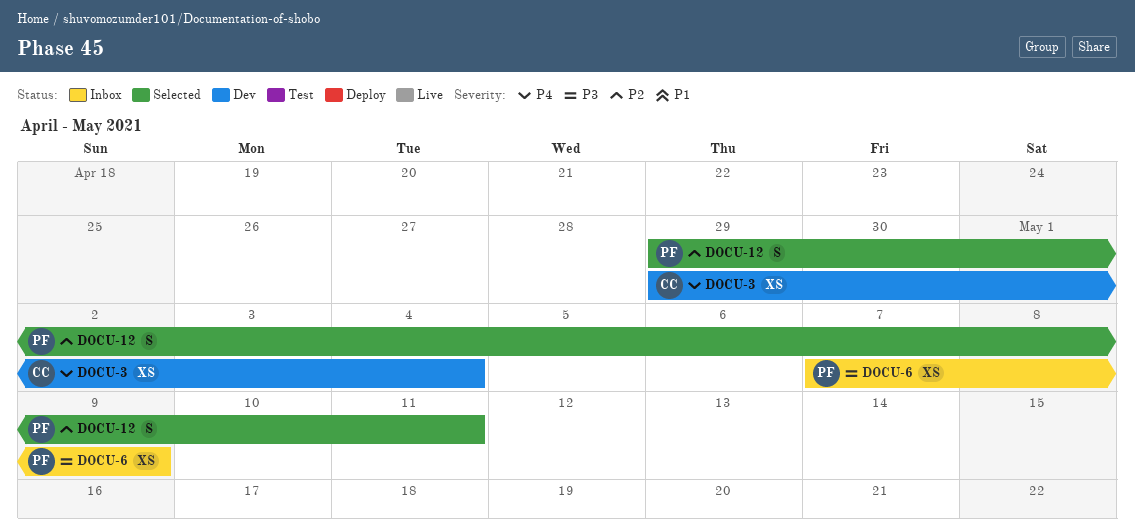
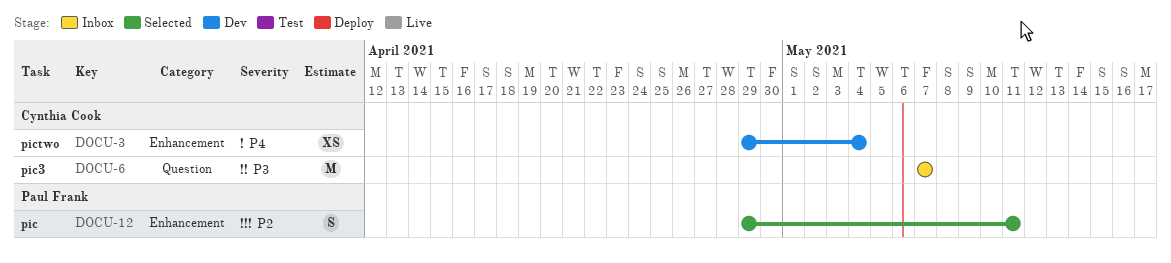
DOCU-6, owner: Paul Frank -> Cynthia Cook
DOCU-6, estimate: XS -> M
DOCU-6, due: May 9 -> May 7

